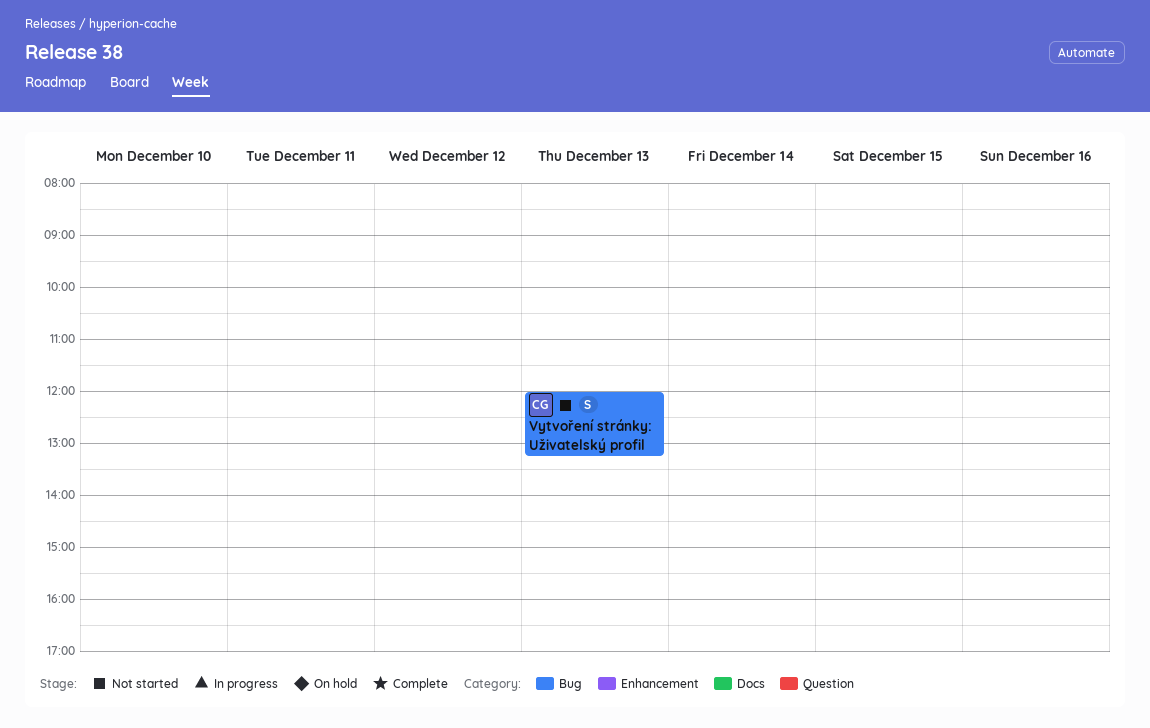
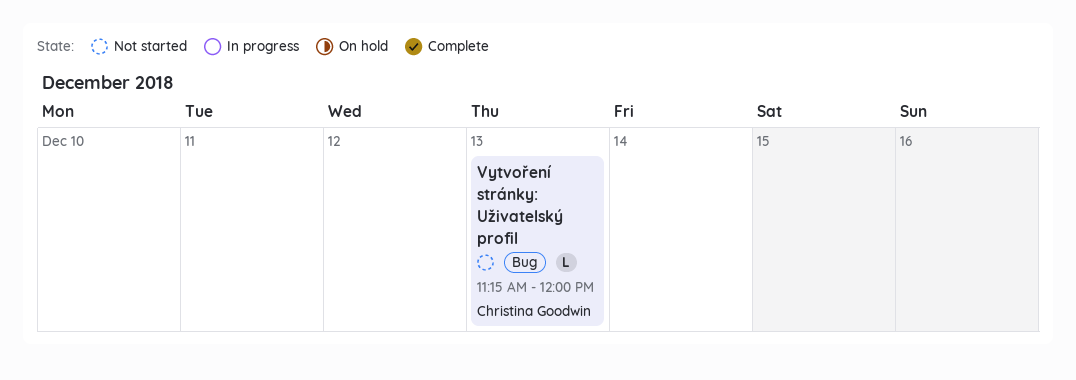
Vytvoření stránky: Uživatelský profil, estimate: S -> L
Vytvoření stránky: Uživatelský profil, begins: 12:00 -> 11:15
Vytvoření stránky: Uživatelský profil, ends: 13:15 -> 12:00

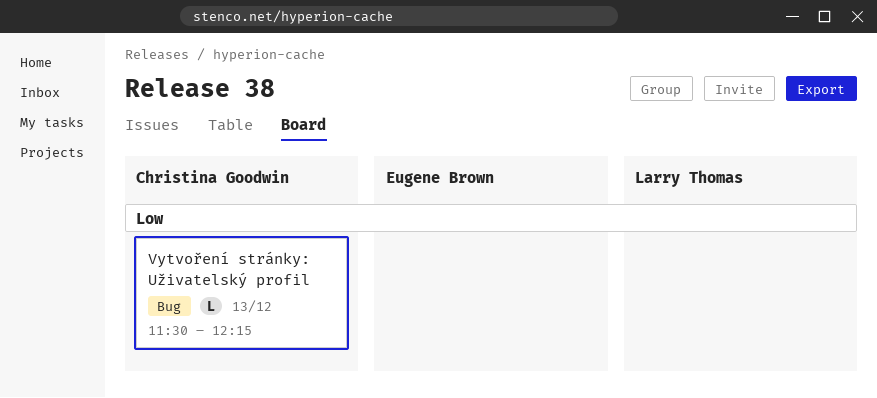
Vytvoření stránky: Uživatelský profil, begins: 11:15 -> 11:30
Vytvoření stránky: Uživatelský profil, ends: 12:00 -> 12:15

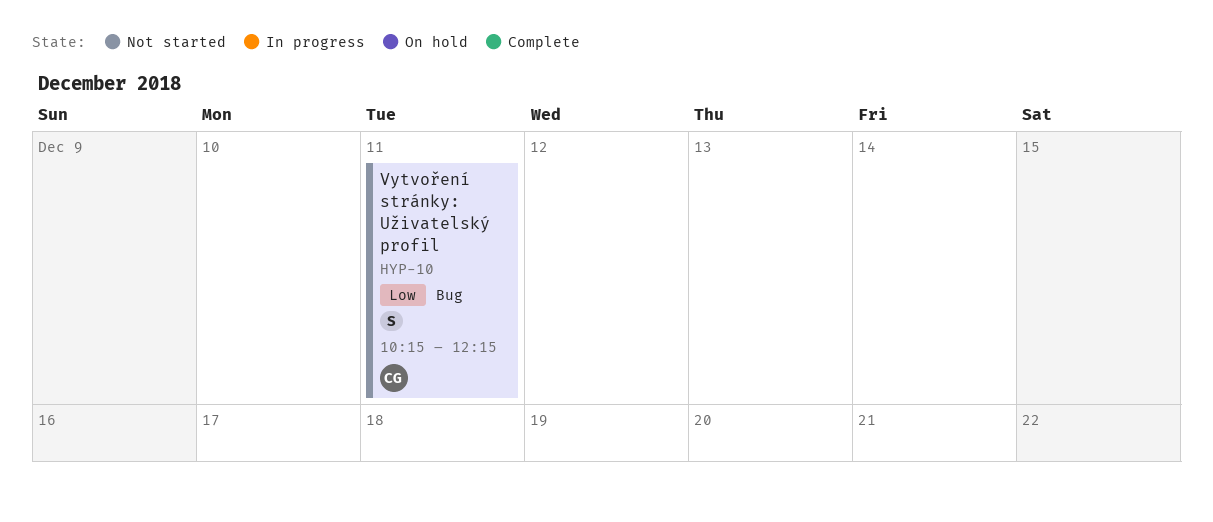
Vytvoření stránky: Uživatelský profil, estimate: L -> S
Vytvoření stránky: Uživatelský profil, day: Dec 13 -> Dec 11
Vytvoření stránky: Uživatelský profil, begins: 11:30 -> 10:15

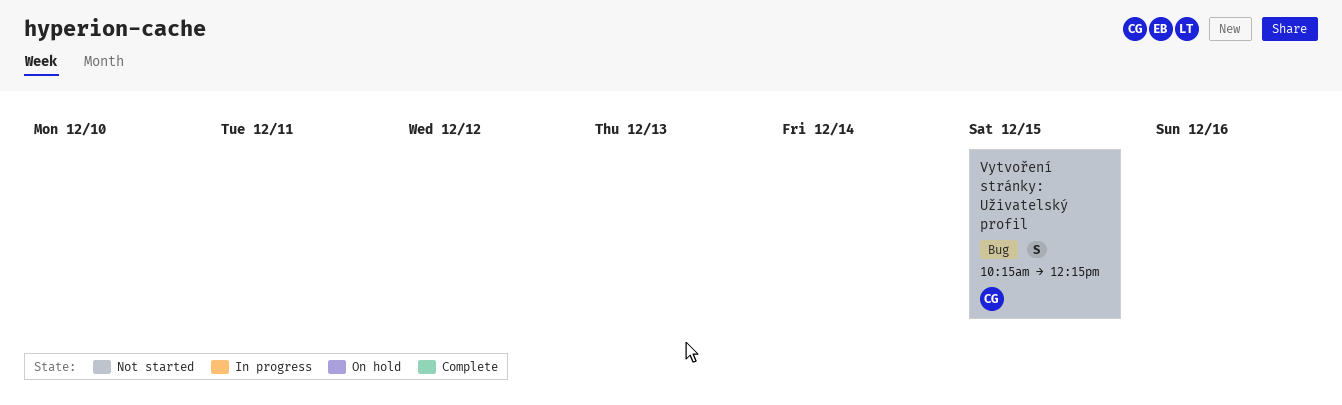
Vytvoření stránky: Uživatelský profil, day: Dec 11 -> Dec 15

